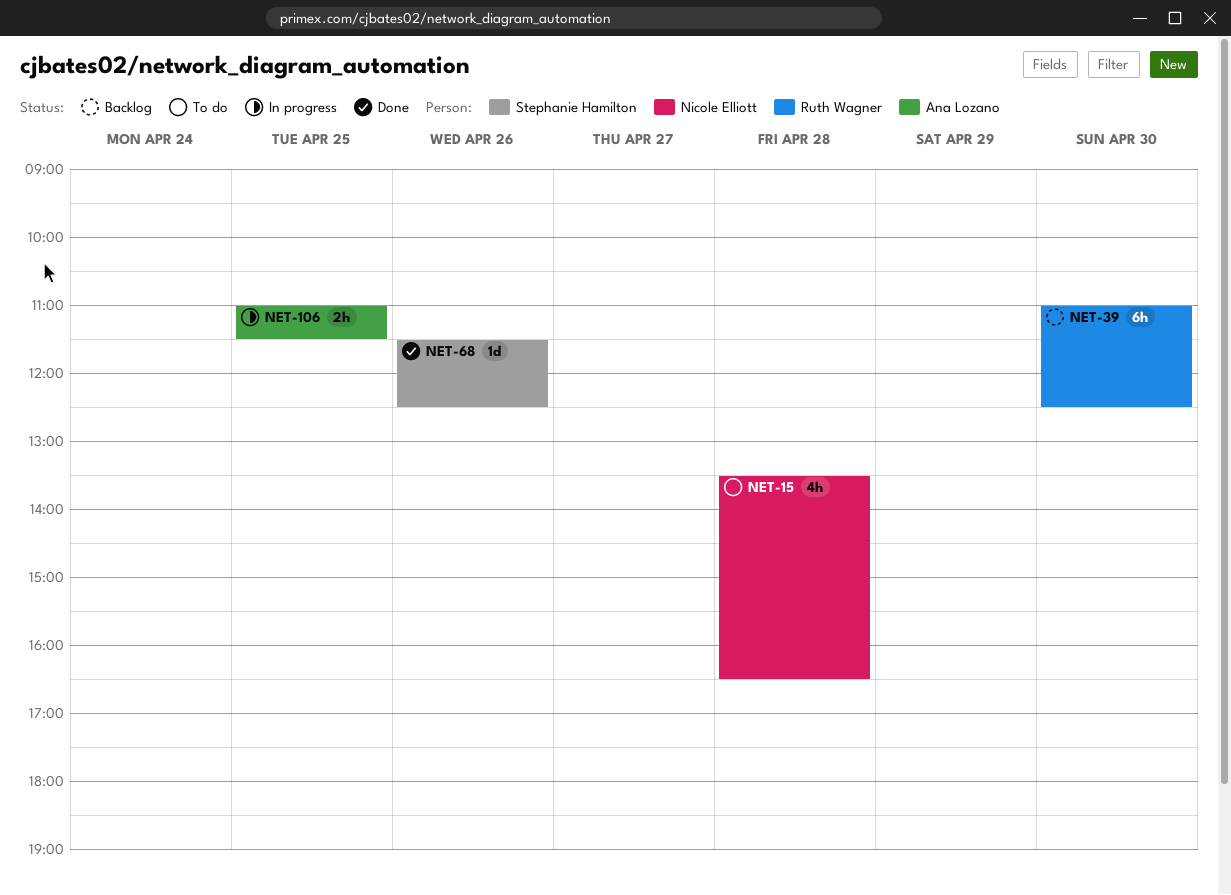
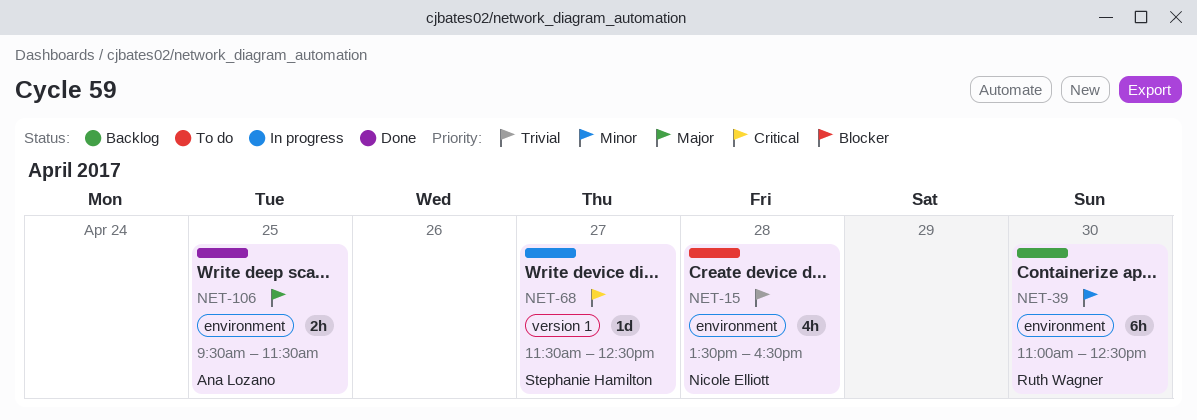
NET-68, status: Done -> In progress
NET-68, day: Apr 26 -> Apr 27
NET-106, status: In progress -> Done
NET-106, begins: 11:00 -> 09:30

